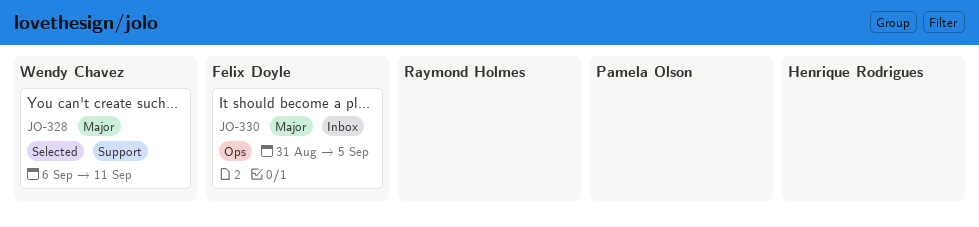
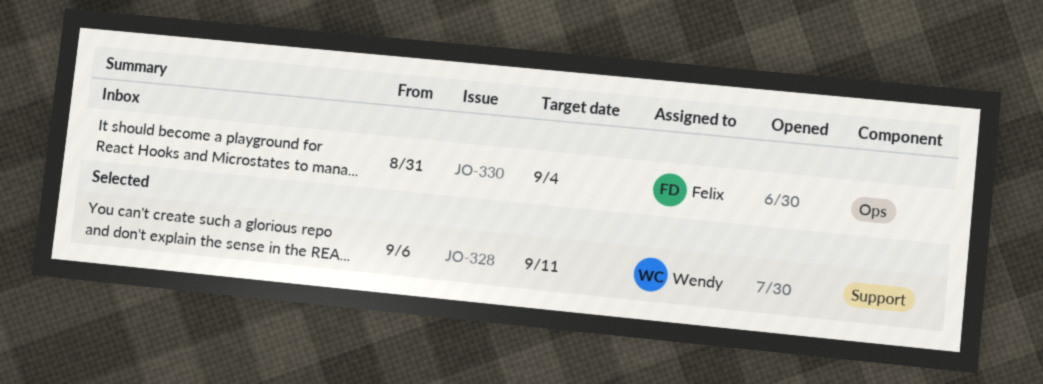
JO-330, due: Sep 5 -> Sep 4

